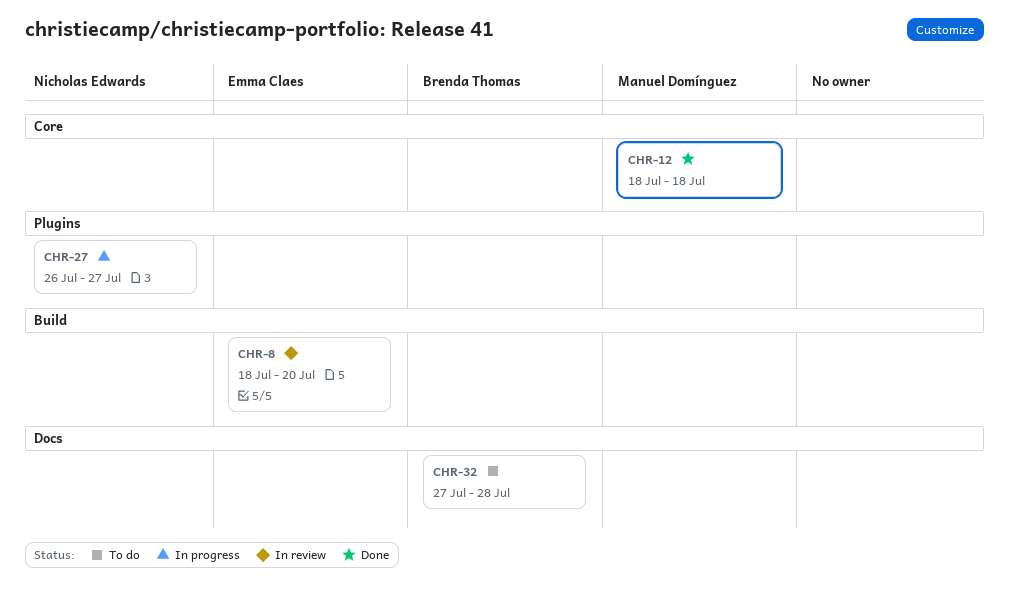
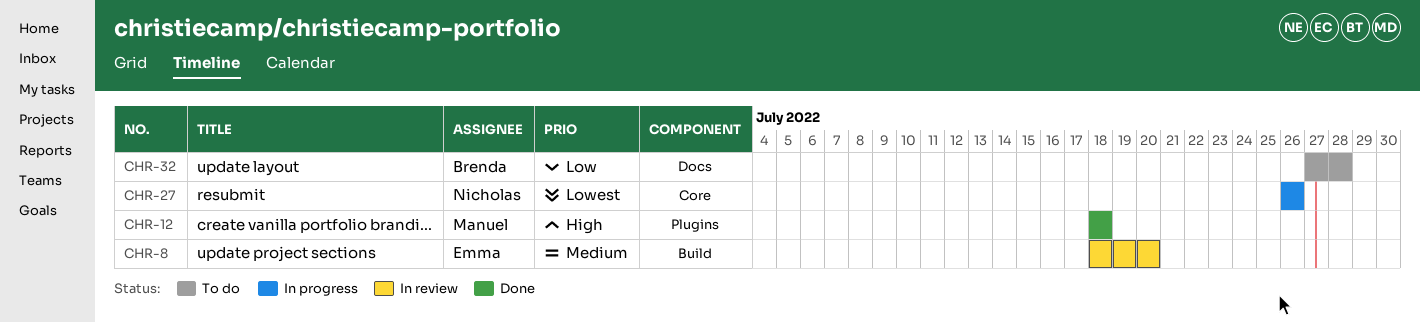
CHR-12, label: Core -> Plugins
CHR-27, label: Plugins -> Core
CHR-27, due: Jul 27 -> Jul 26

